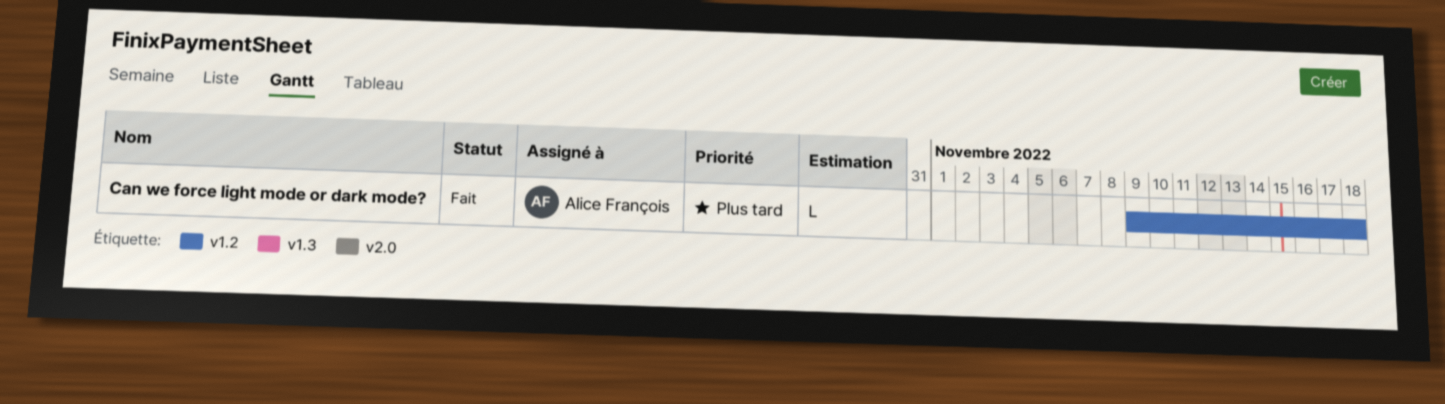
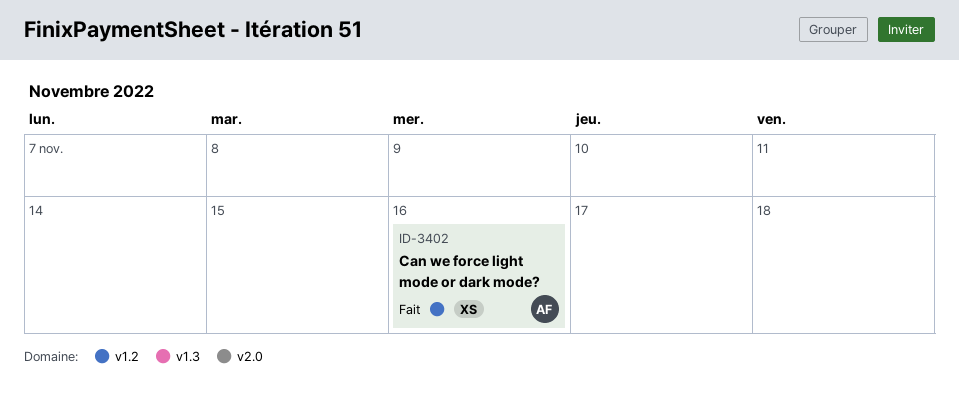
Can we force light mode or dark mode?, estimate: L -> XS
Can we force light mode or dark mode?, due: Nov 18 -> Nov 16

